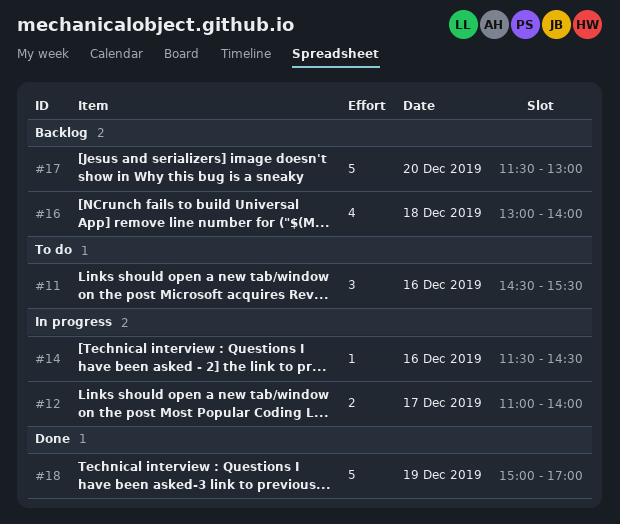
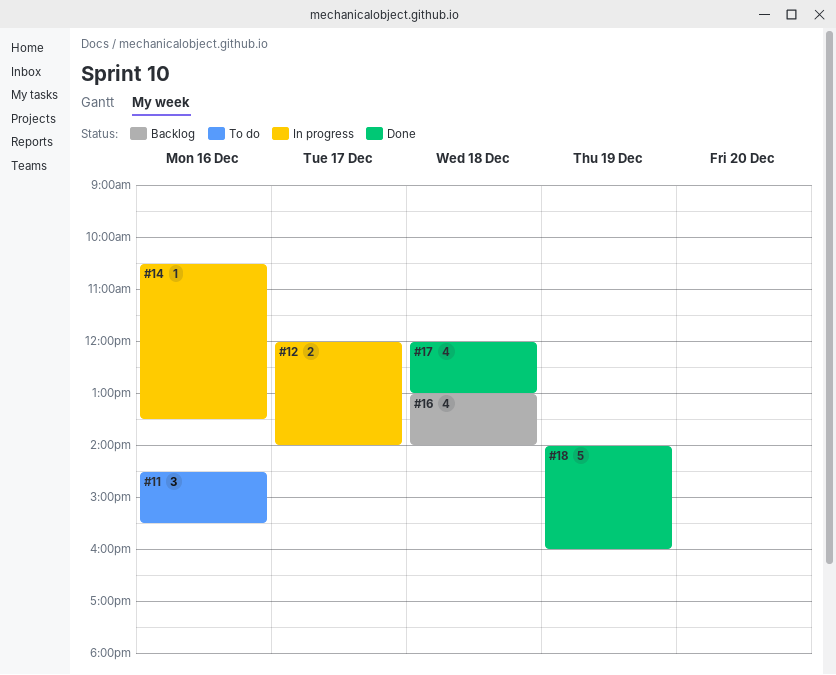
#12, begins: 11:00 -> 12:00
#14, begins: 11:30 -> 10:30
#14, ends: 14:30 -> 13:30
#17, status: Backlog -> Done
#17, estimate: 5 -> 4
#17, day: Dec 20 -> Dec 18
#17, begins: 11:30 -> 12:00
#18, begins: 15:00 -> 14:00
#18, ends: 17:00 -> 16:00

